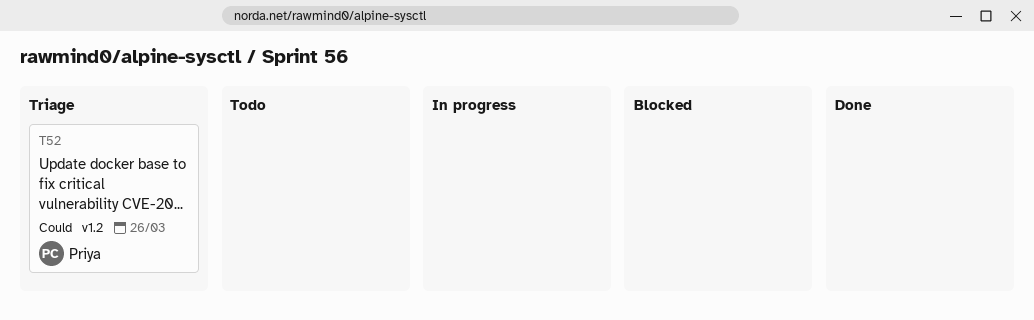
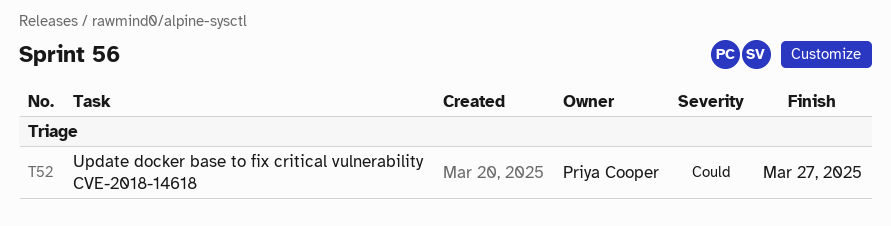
T52, due: Mar 26 -> Mar 27

